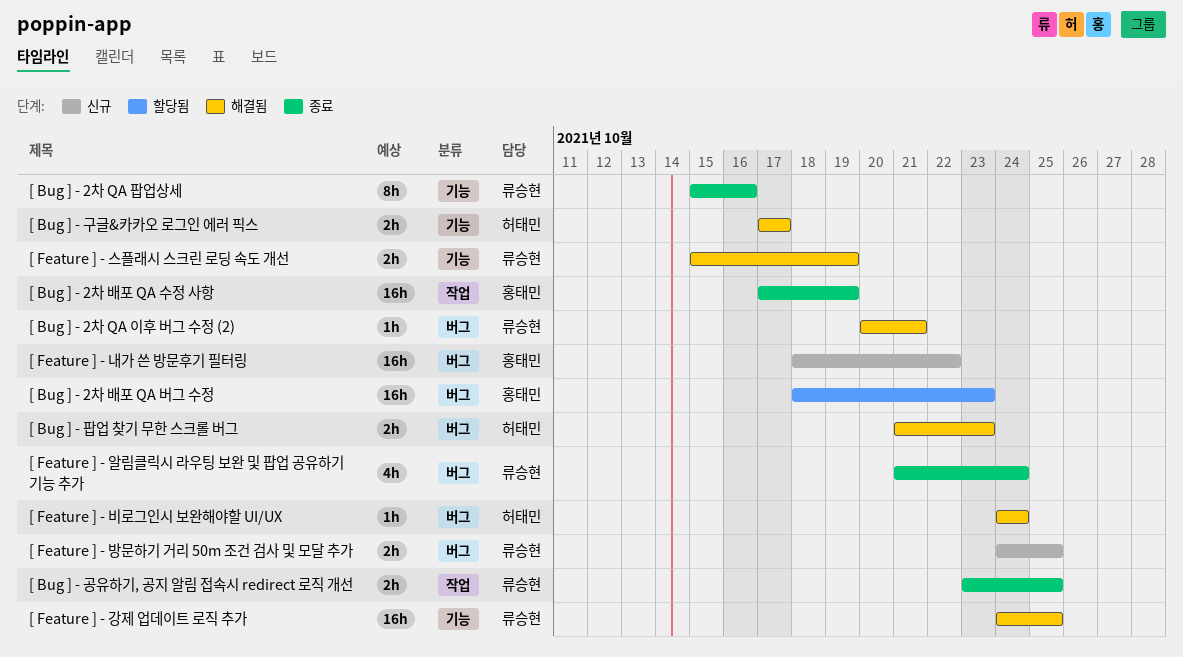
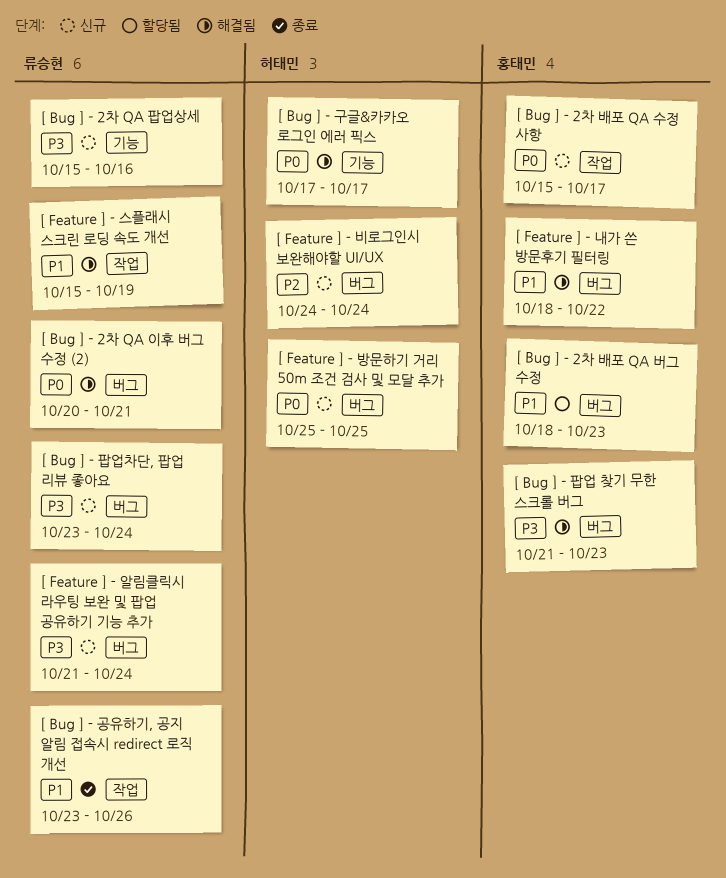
[ Bug ] - 2차 QA 팝업상세, status: 종료 -> 신규
[ Bug ] - 2차 배포 QA 수정 사항, status: 종료 -> 신규
[ Bug ] - 2차 배포 QA 수정 사항, start: Oct 17 -> Oct 15
[ Bug ] - 2차 배포 QA 수정 사항, due: Oct 19 -> Oct 17
[ Bug ] - 공유하기, 공지 알림 접속시 redirect 로직 개선, due: Oct 25 -> Oct 26
[ Bug ] - 팝업 찾기 무한 스크롤 버그, owner: 허태민 -> 홍태민
[ Bug ] - 팝업차단, 팝업 리뷰 좋아요: none -> present
[ Feature ] - 강제 업데이트 로직 추가: present -> none
[ Feature ] - 내가 쓴 방문후기 필터링, status: 신규 -> 해결됨
[ Feature ] - 방문하기 거리 50m 조건 검사 및 모달 추가, owner: 류승현 -> 허태민
[ Feature ] - 방문하기 거리 50m 조건 검사 및 모달 추가, start: Oct 24 -> Oct 25
[ Feature ] - 비로그인시 보완해야할 UI/UX, status: 해결됨 -> 신규
[ Feature ] - 스플래시 스크린 로딩 속도 개선, label: 기능 -> 작업
[ Feature ] - 알림클릭시 라우팅 보완 및 팝업 공유하기 기능 추가, status: 종료 -> 신규

